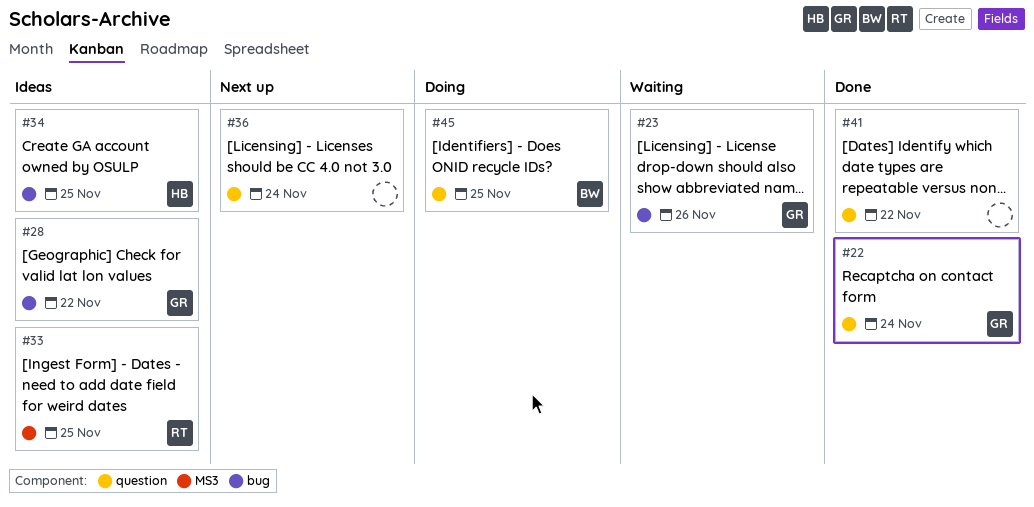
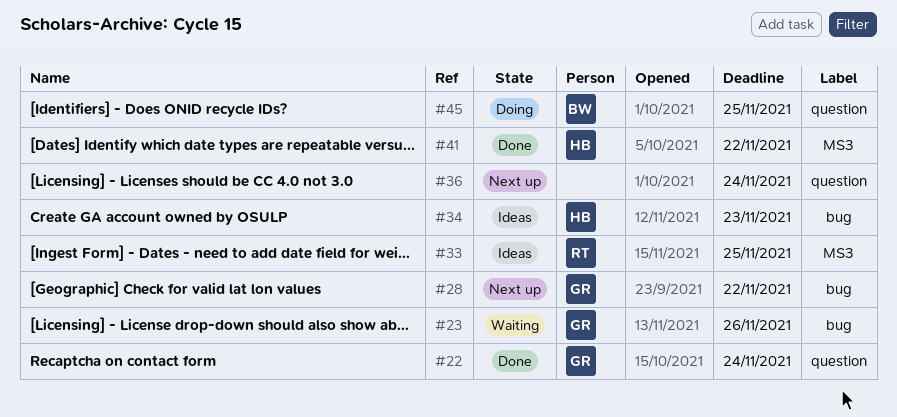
#28, status: Ideas -> Next up
#34, due: Nov 25 -> Nov 23
#41, owner: none -> HB
#41, label: question -> MS3

